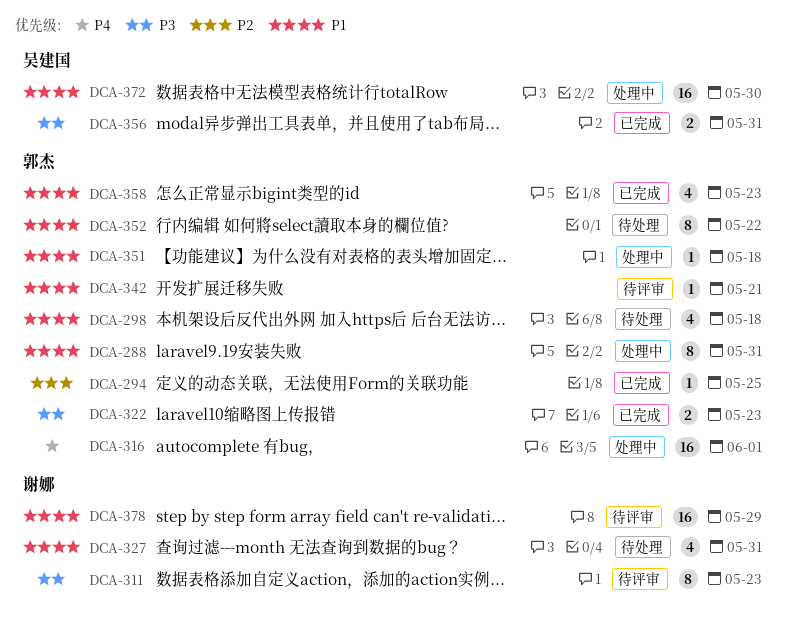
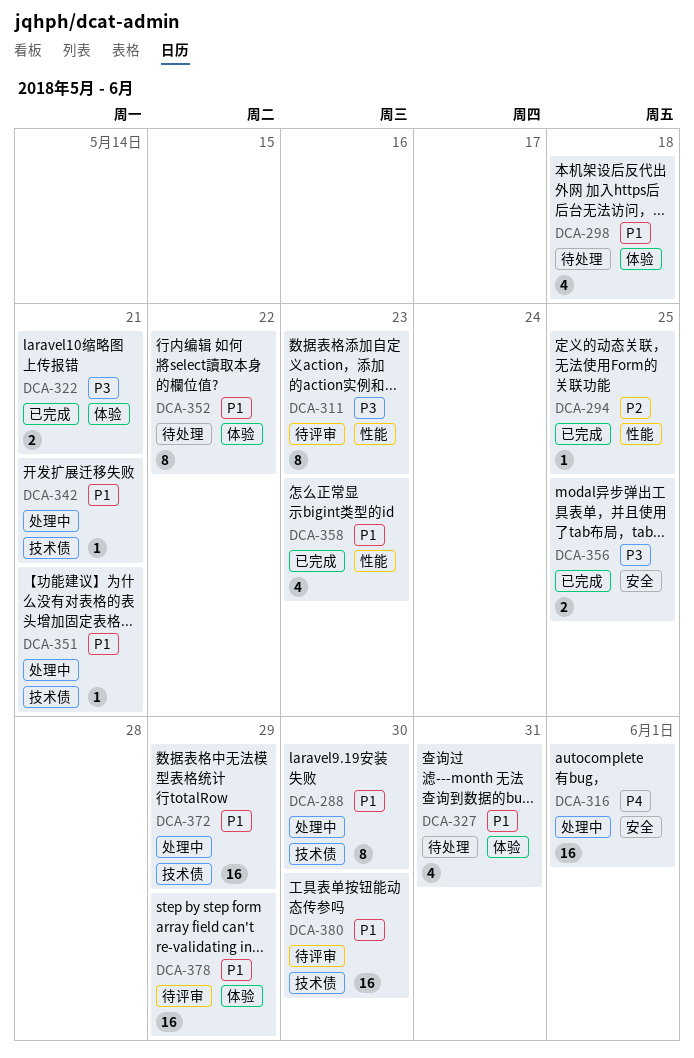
DCA-288, due: May 31 -> May 30
DCA-322, due: May 23 -> May 21
DCA-342, status: 待评审 -> 处理中
DCA-351, due: May 18 -> May 21
DCA-356, due: May 31 -> May 25
DCA-372, due: May 30 -> May 29
DCA-380: none -> present

